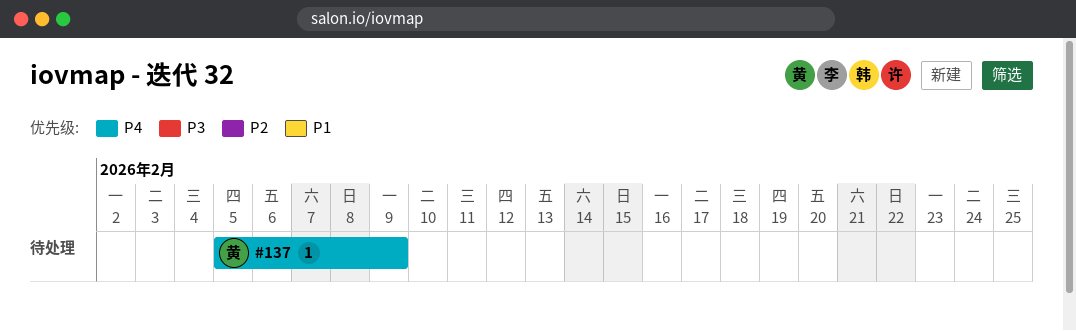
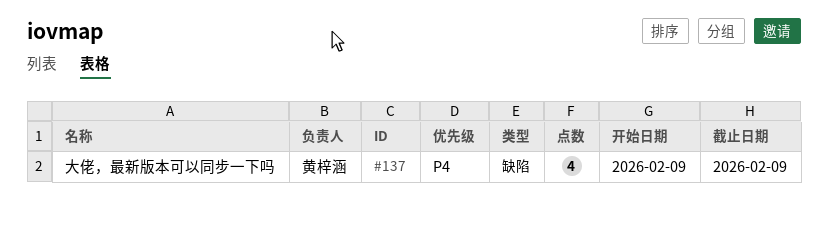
#137, estimate: 1 -> 4
#137, start: Feb 5 -> Feb 9

